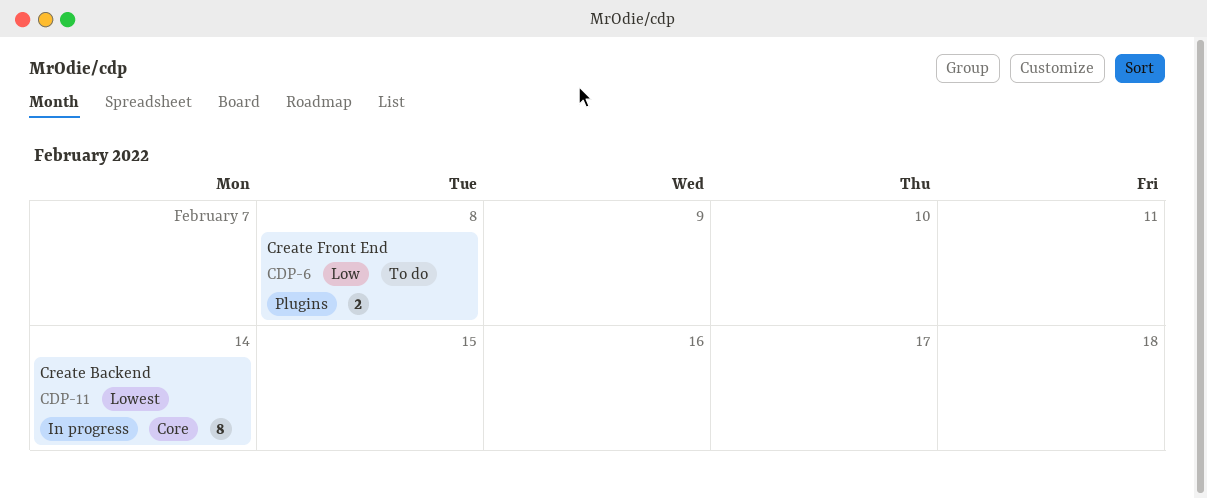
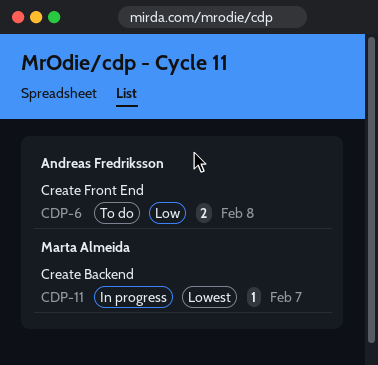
CDP-11, estimate: 8 -> 1
CDP-11, due: Feb 14 -> Feb 7

